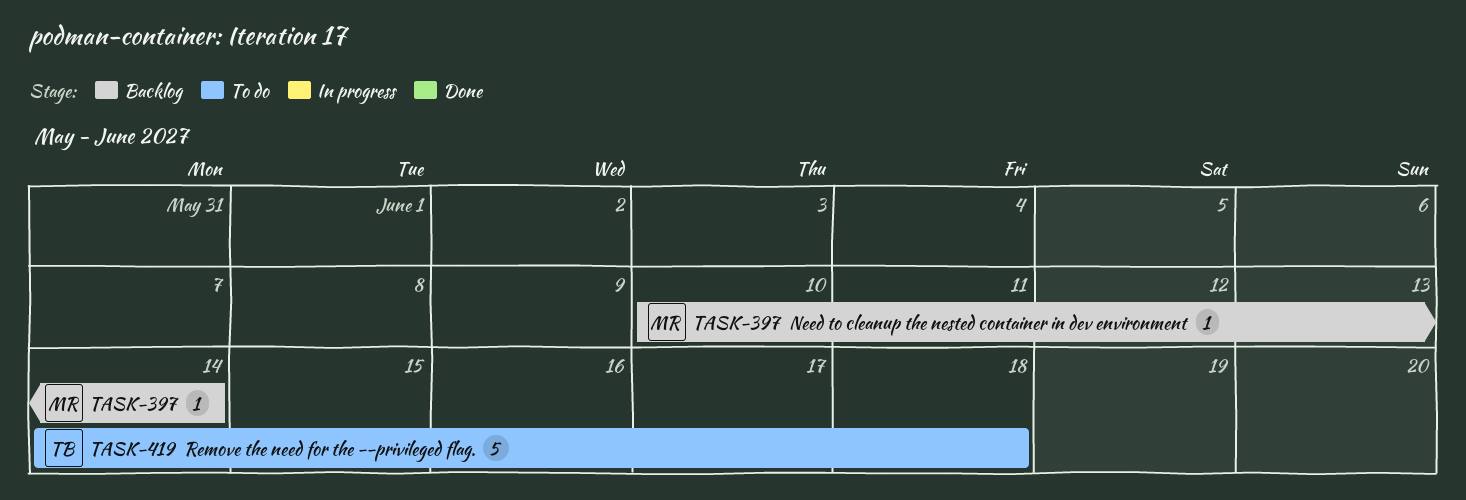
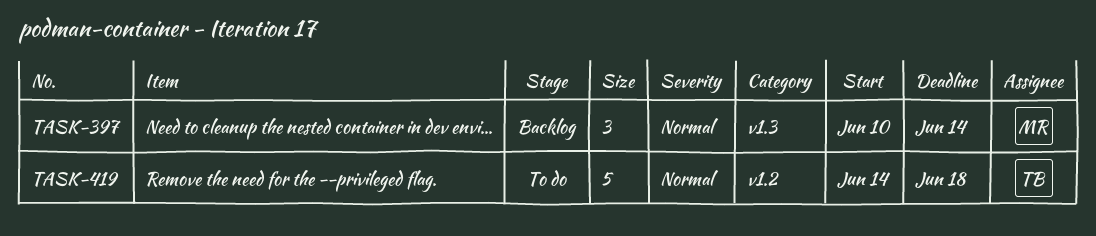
TASK-397, estimate: 1 -> 3

